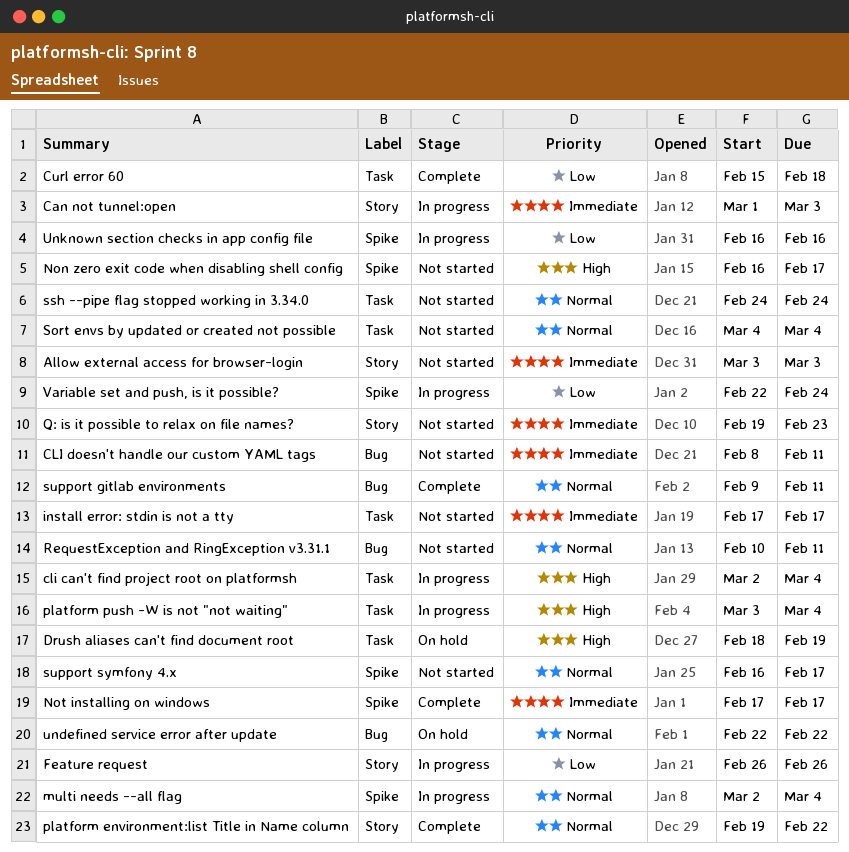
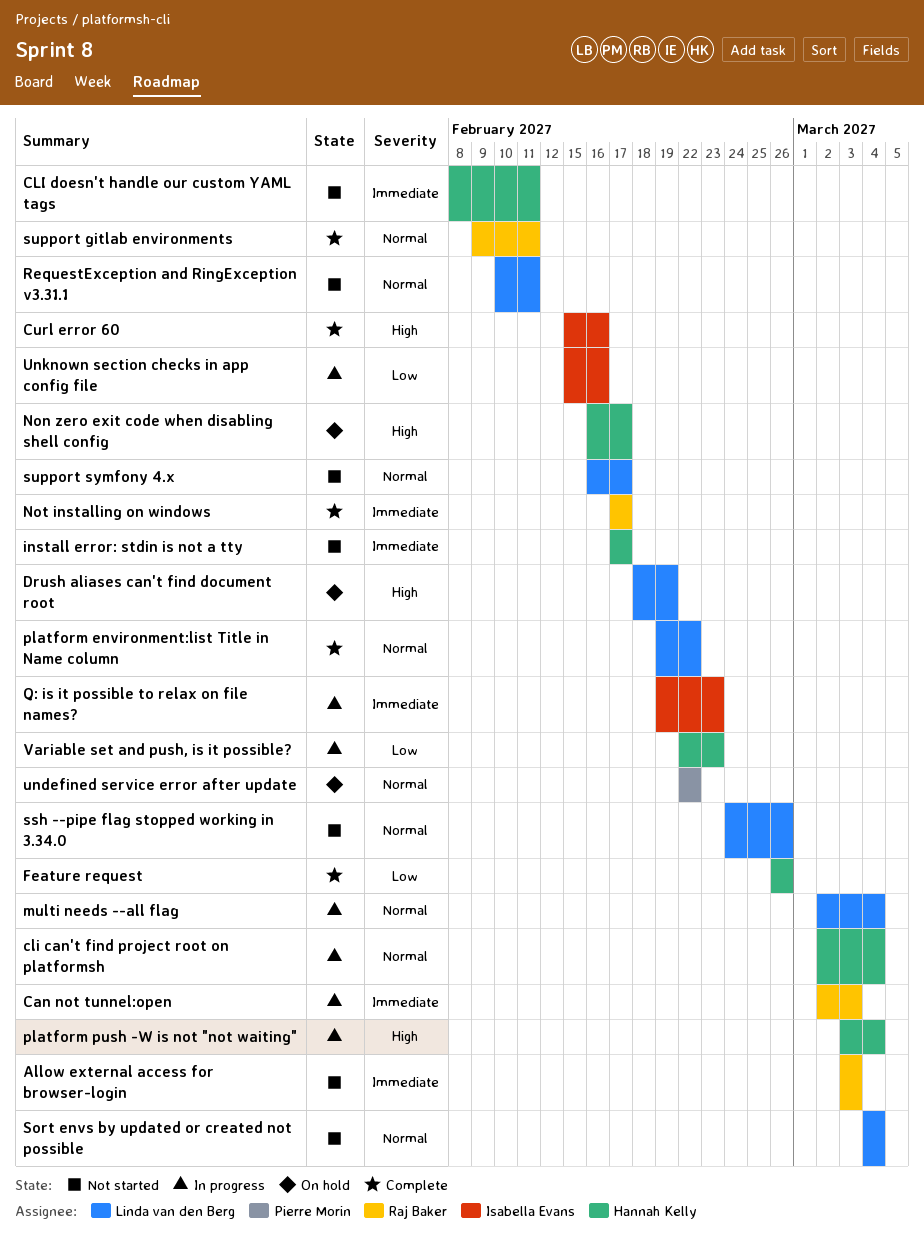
Can not tunnel:open, start: Mar 1 -> Mar 2
cli can't find project root on platformsh, priority: High -> Normal
Curl error 60, priority: Low -> High
Curl error 60, due: Feb 18 -> Feb 16
Feature request, status: In progress -> Complete
Non zero exit code when disabling shell config, status: Not started -> On hold
Q: is it possible to relax on file names?, status: Not started -> In progress
ssh --pipe flag stopped working in 3.34.0, due: Feb 24 -> Feb 26
Unknown section checks in app config file, start: Feb 16 -> Feb 15
Variable set and push, is it possible?, due: Feb 24 -> Feb 23

